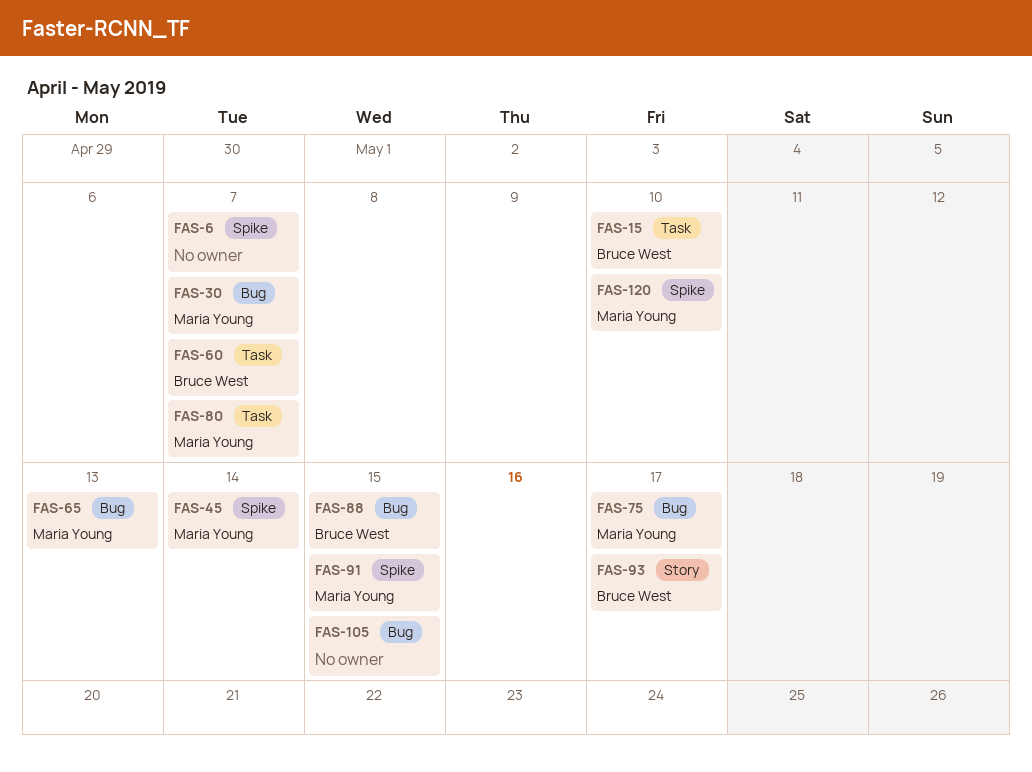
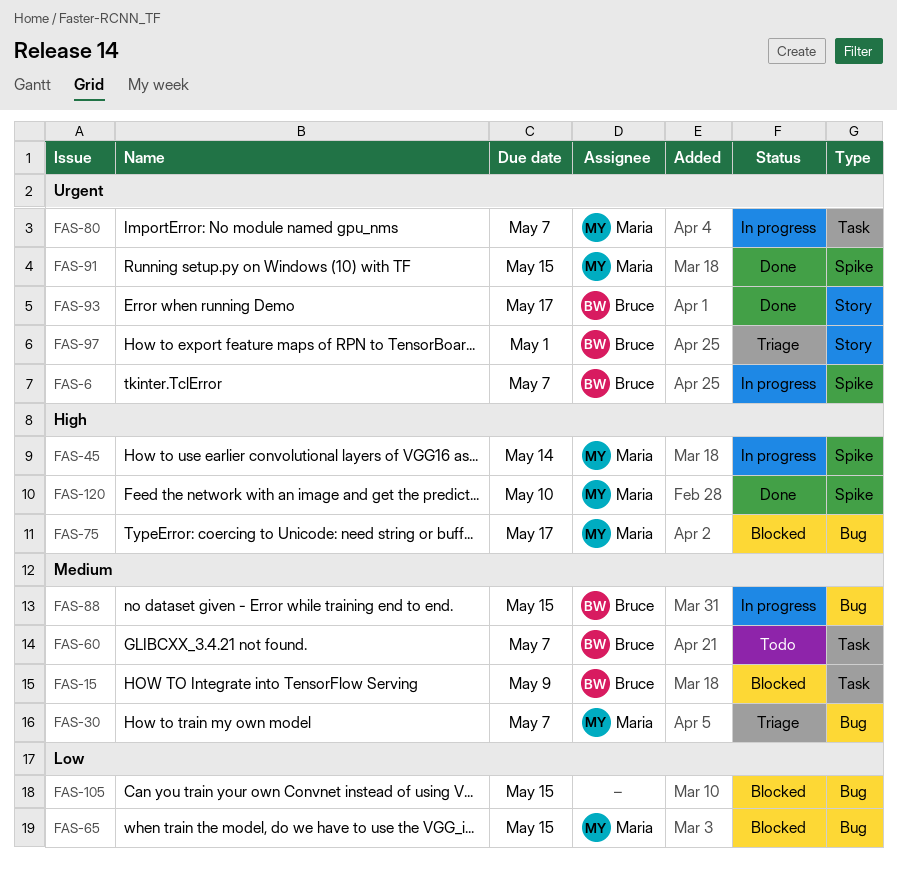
FAS-6, owner: none -> Bruce West
FAS-15, due: May 10 -> May 9
FAS-65, due: May 13 -> May 15
FAS-97: none -> present

